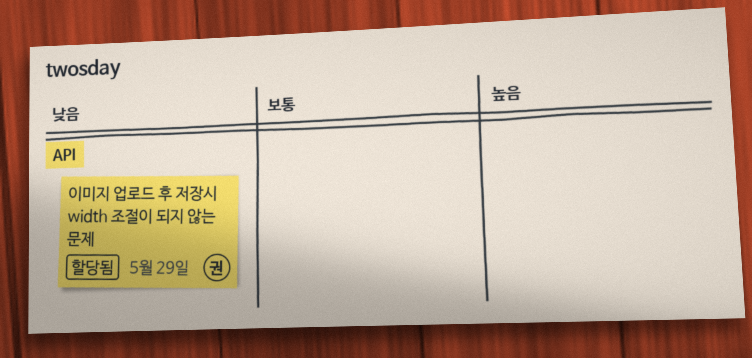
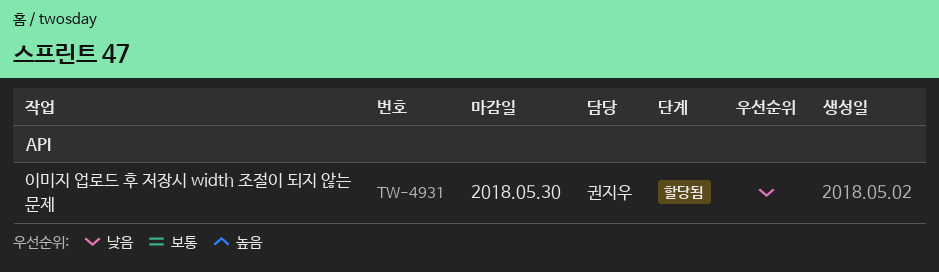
이미지 업로드 후 저장시 width 조절이 되지 않는 문제, due: May 29 -> May 30

